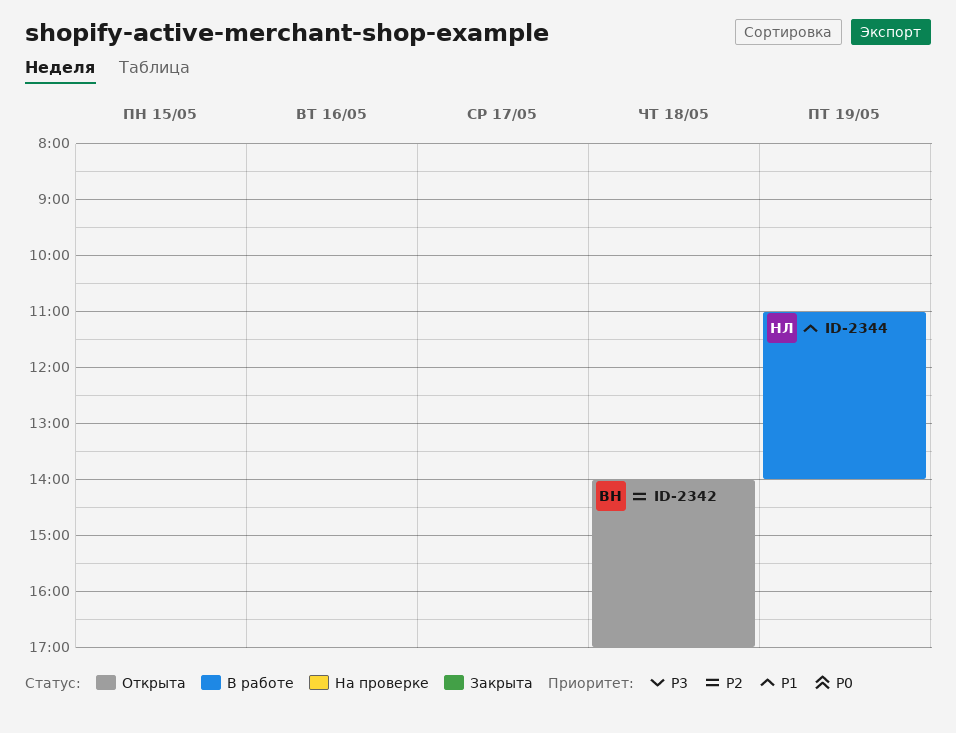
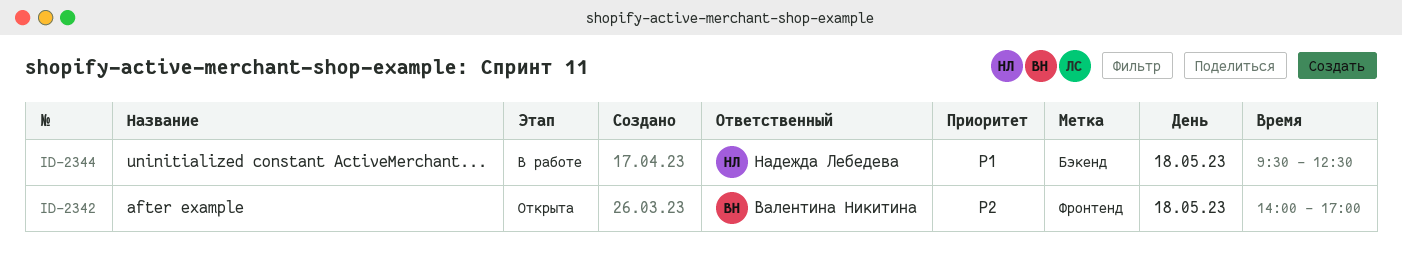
ID-2344, day: May 19 -> May 18
ID-2344, begins: 11:00 -> 09:30
ID-2344, ends: 14:00 -> 12:30

